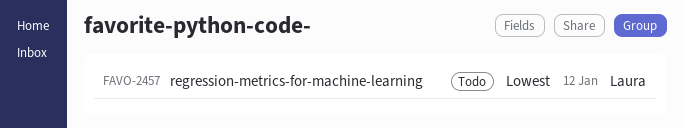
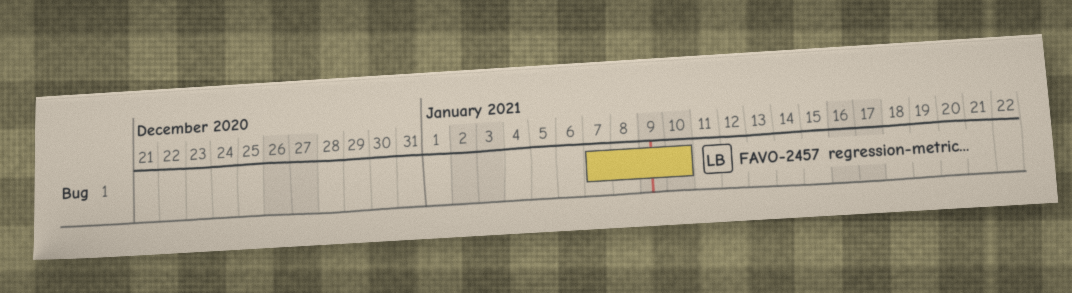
FAVO-2457, due: Jan 12 -> Jan 10

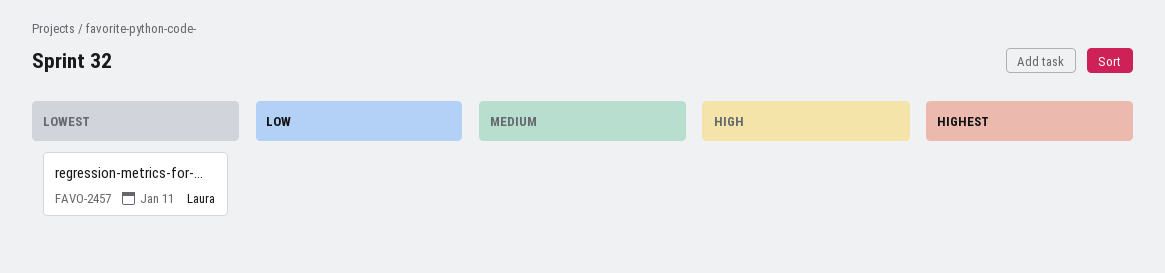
FAVO-2457, due: Jan 10 -> Jan 11

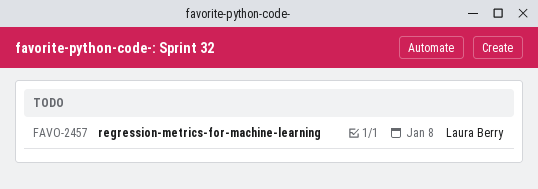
FAVO-2457, due: Jan 11 -> Jan 8

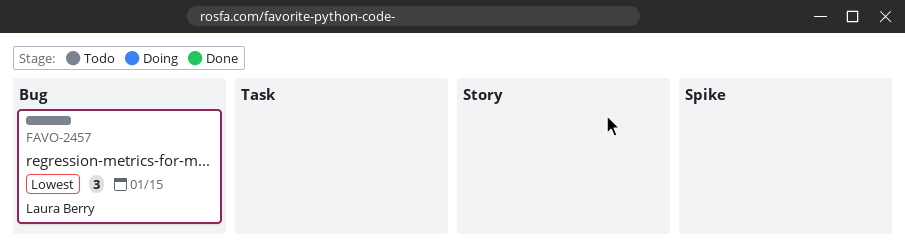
FAVO-2457, due: Jan 8 -> Jan 15

